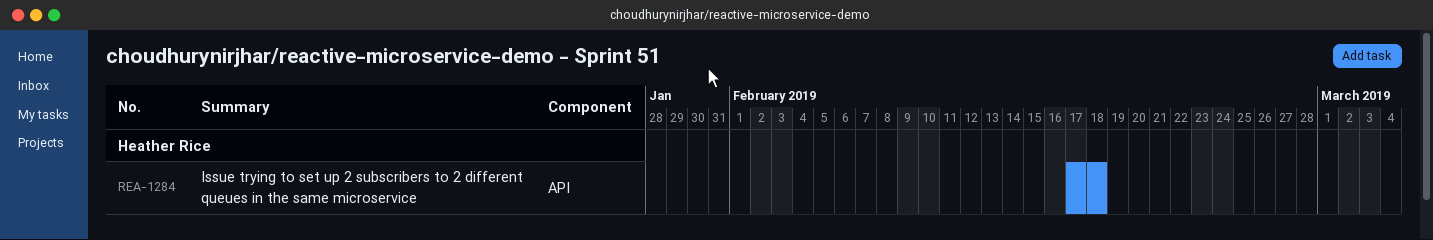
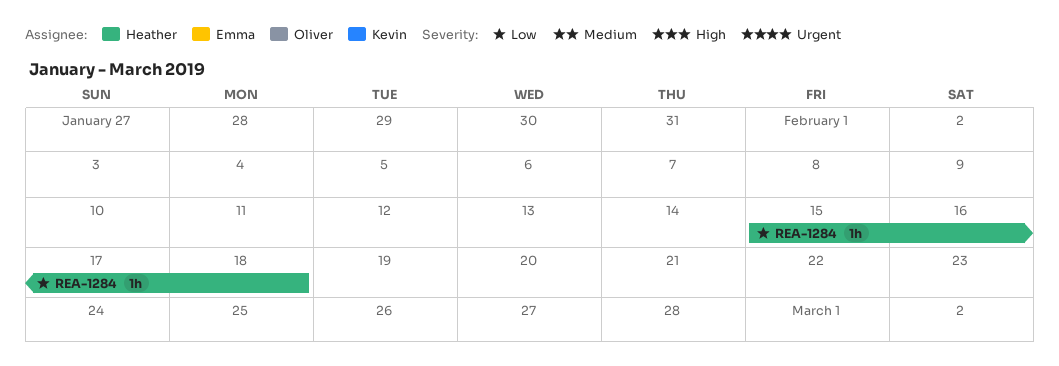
REA-1284, start: Feb 17 -> Feb 15

